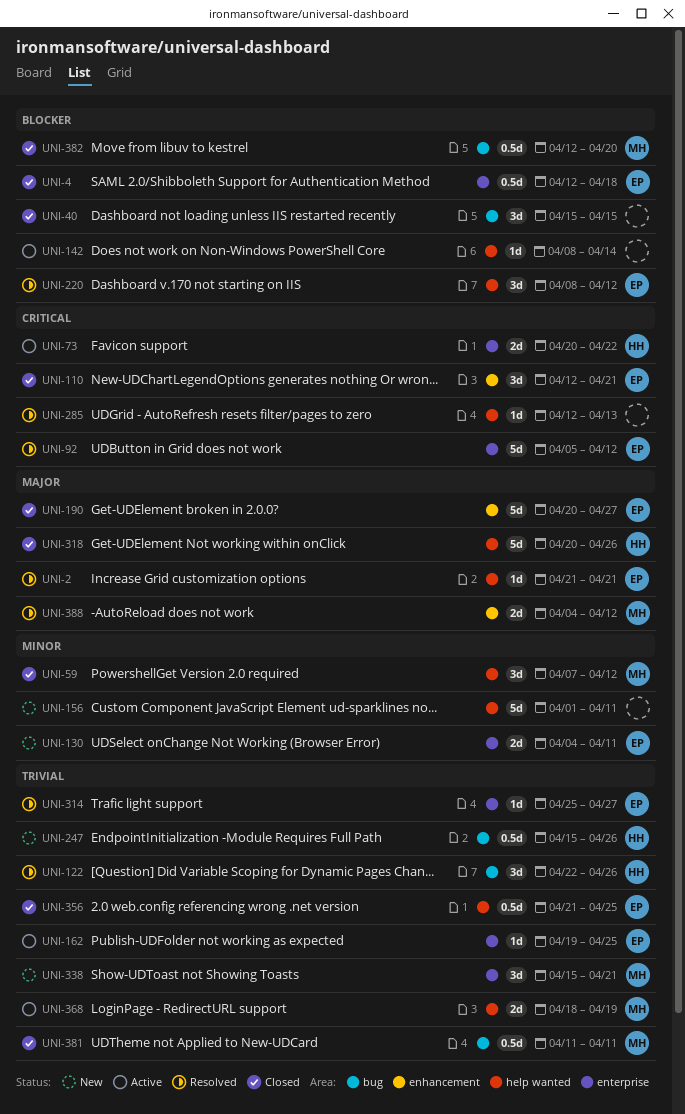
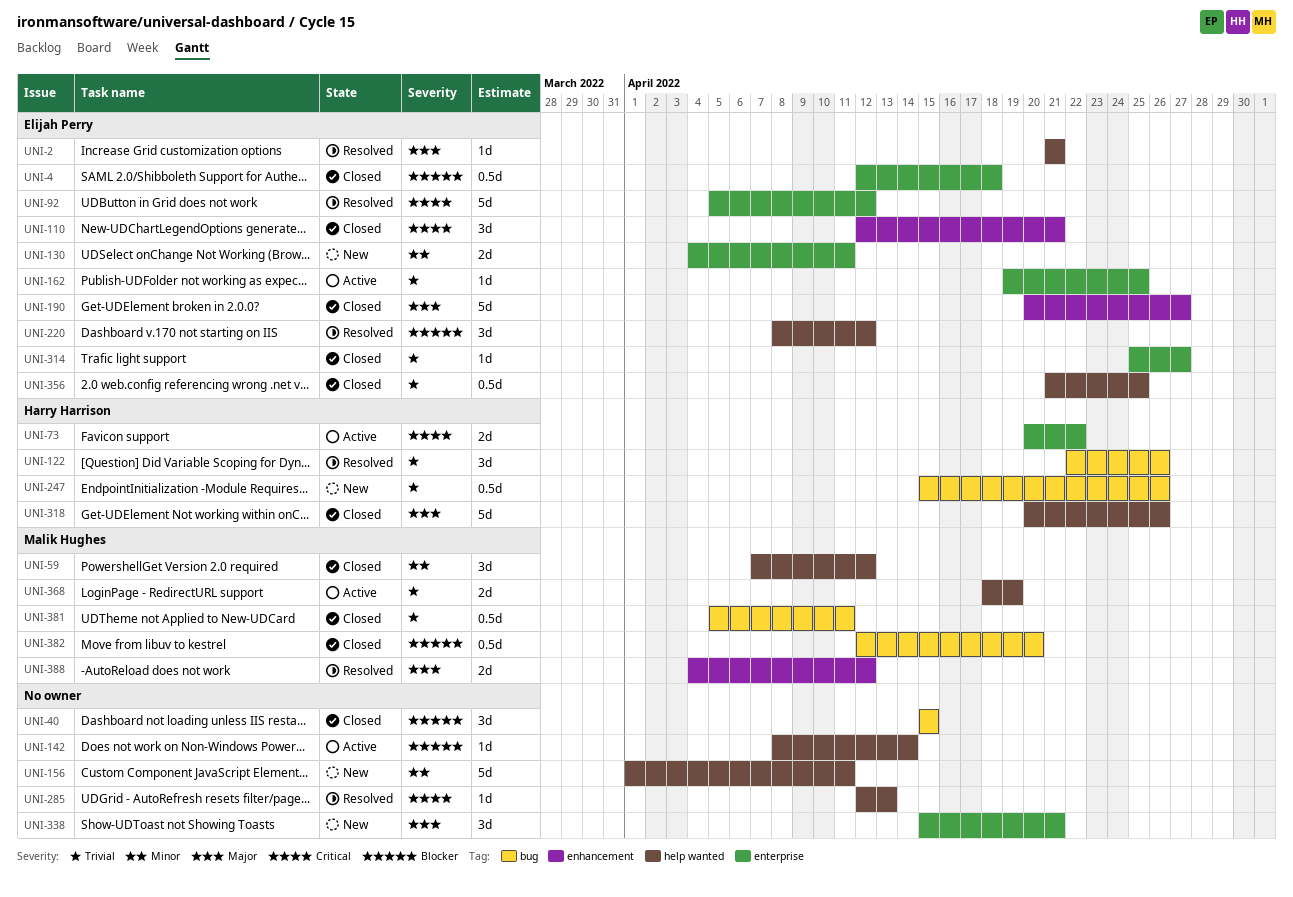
UNI-314, status: Resolved -> Closed
UNI-338, owner: Malik Hughes -> none
UNI-338, priority: Trivial -> Major
UNI-381, start: Apr 11 -> Apr 5

